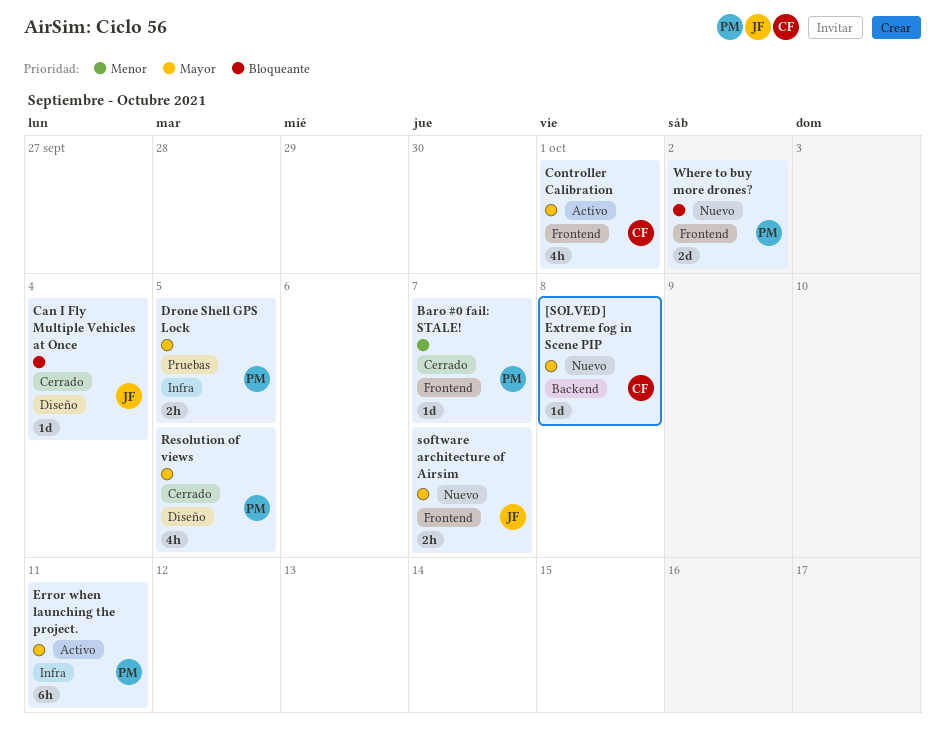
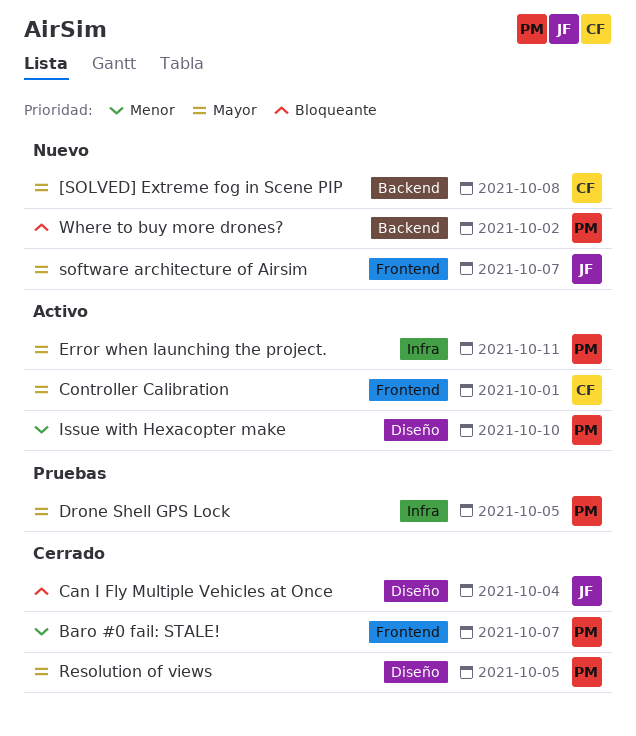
Issue with Hexacopter make: none -> present
Where to buy more drones?, label: Frontend -> Backend

